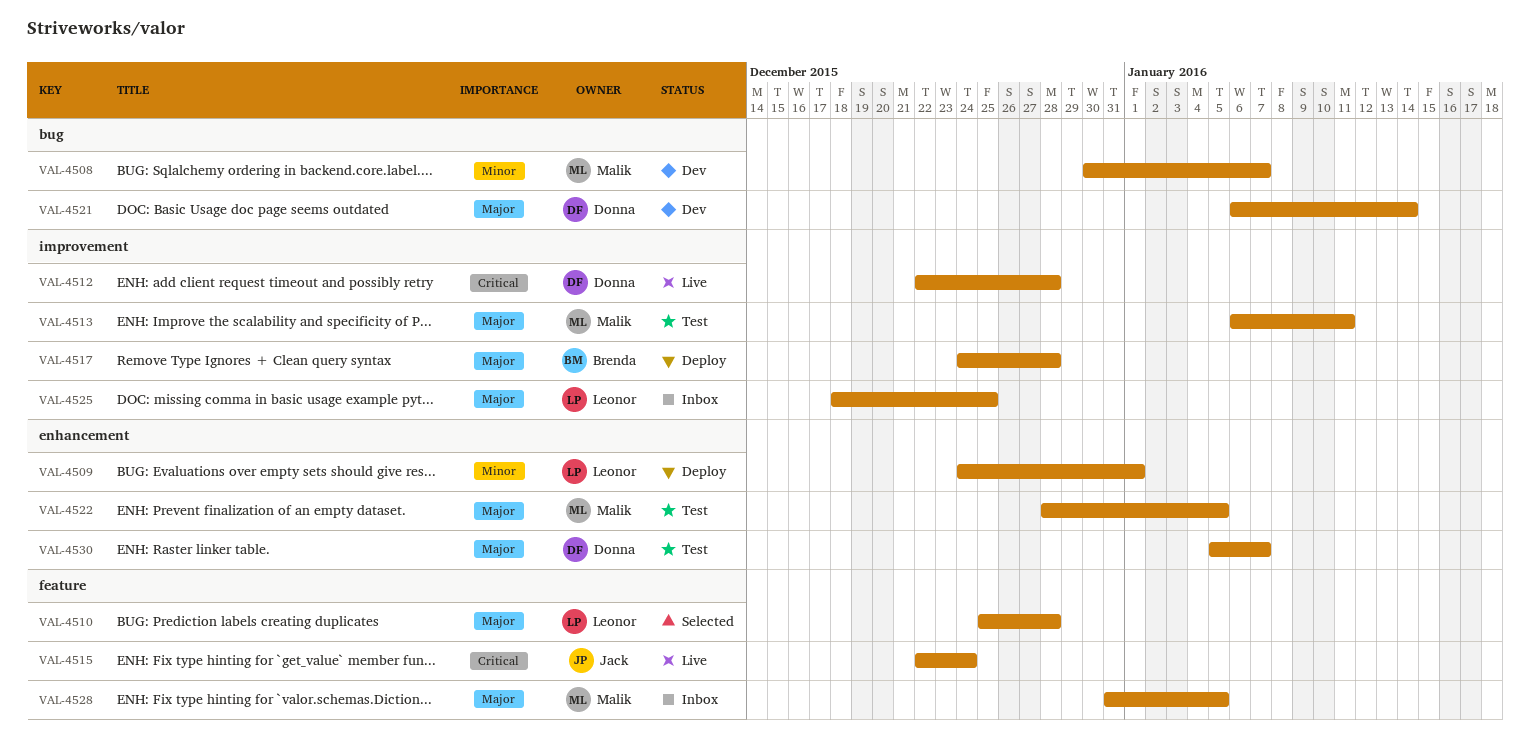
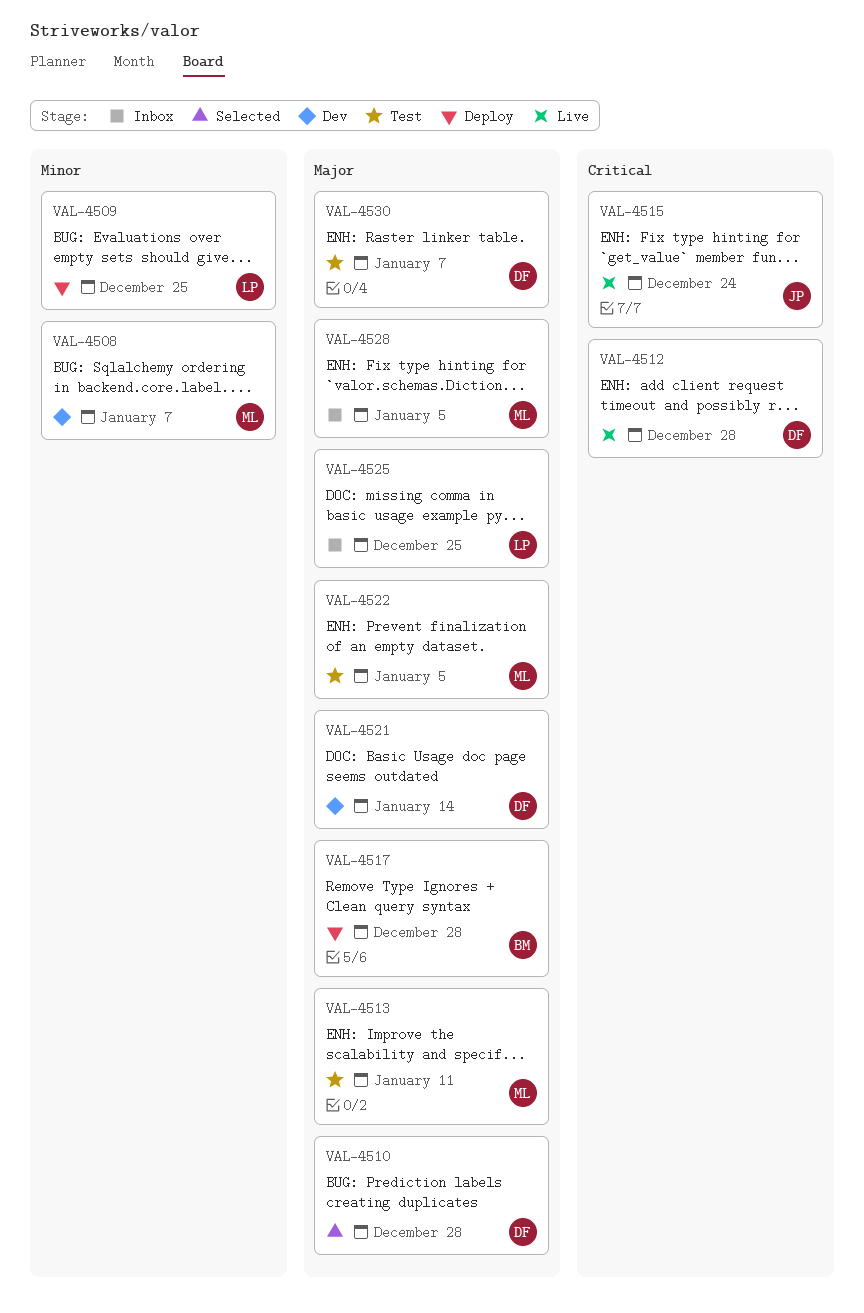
VAL-4509, due: Jan 1 -> Dec 25
VAL-4510, owner: Leonor -> Donna

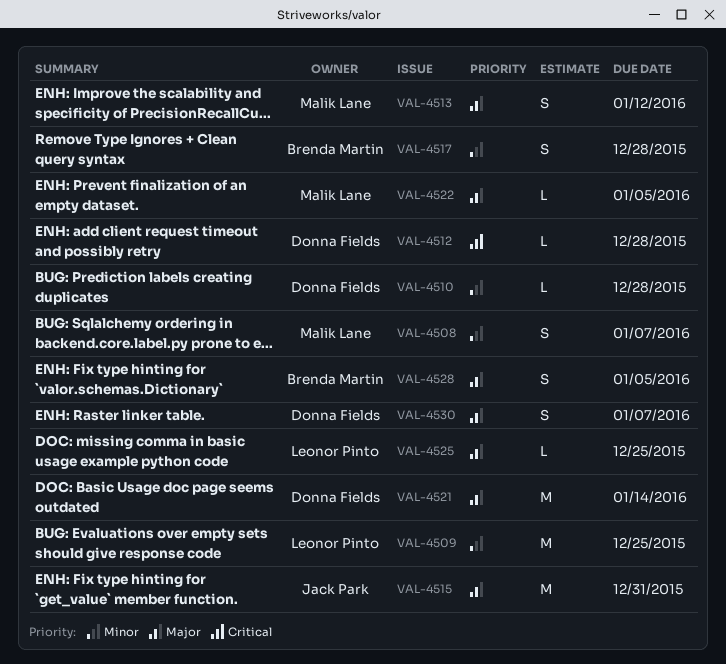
VAL-4510, priority: Major -> Minor
VAL-4513, due: Jan 11 -> Jan 12
VAL-4515, priority: Critical -> Major
VAL-4515, due: Dec 24 -> Dec 31
VAL-4517, priority: Major -> Minor
VAL-4528, owner: Malik Lane -> Brenda Martin

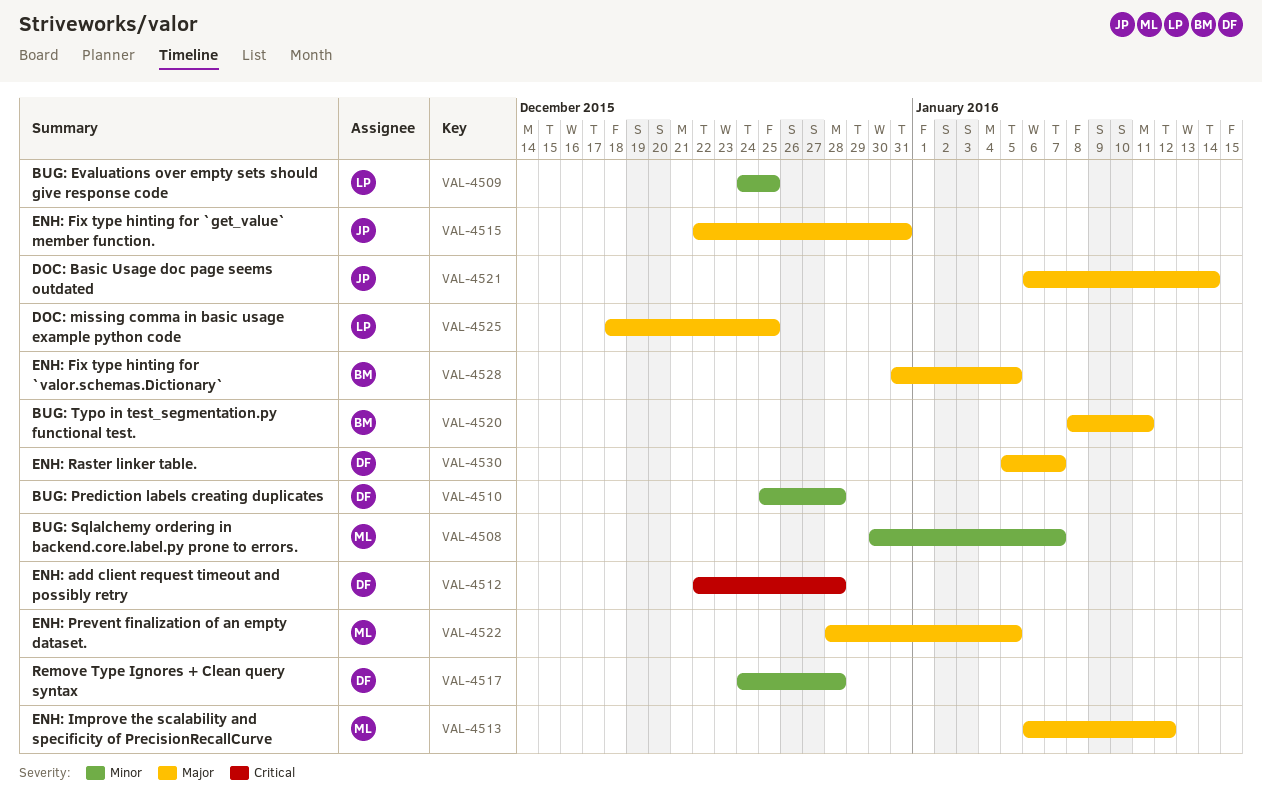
VAL-4517, owner: Brenda Martin -> Donna Fields
VAL-4520: none -> present
VAL-4521, owner: Donna Fields -> Jack Park

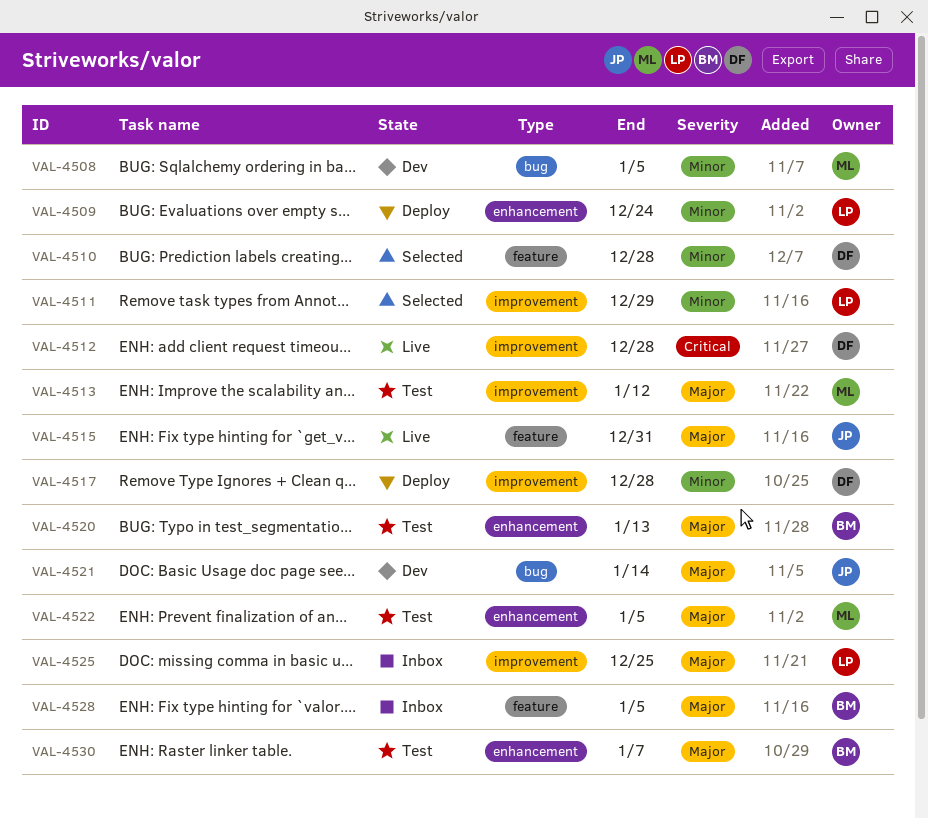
VAL-4508, due: Jan 7 -> Jan 5
VAL-4509, due: Dec 25 -> Dec 24
VAL-4511: none -> present
VAL-4520, due: Jan 11 -> Jan 13
VAL-4530, owner: DF -> BM

